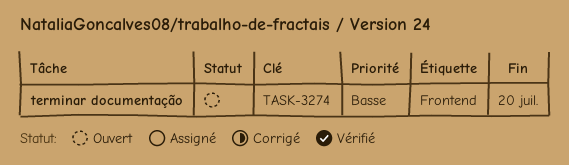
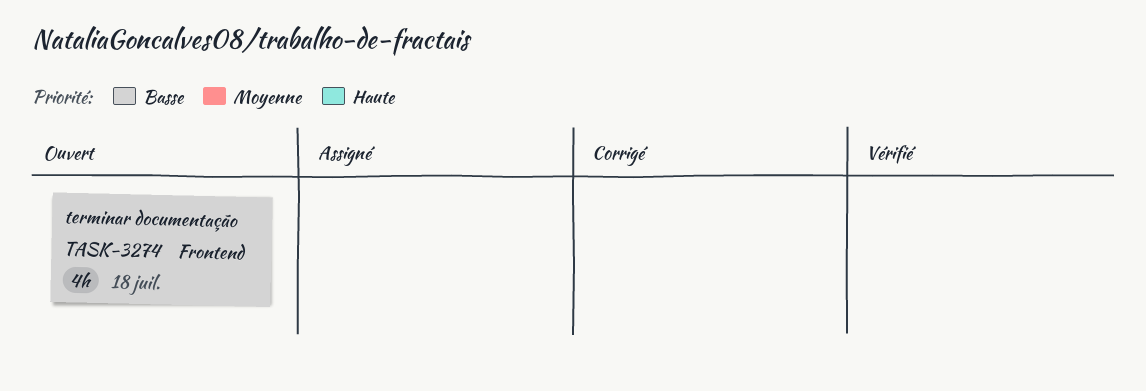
TASK-3274, due: Jul 20 -> Jul 18

